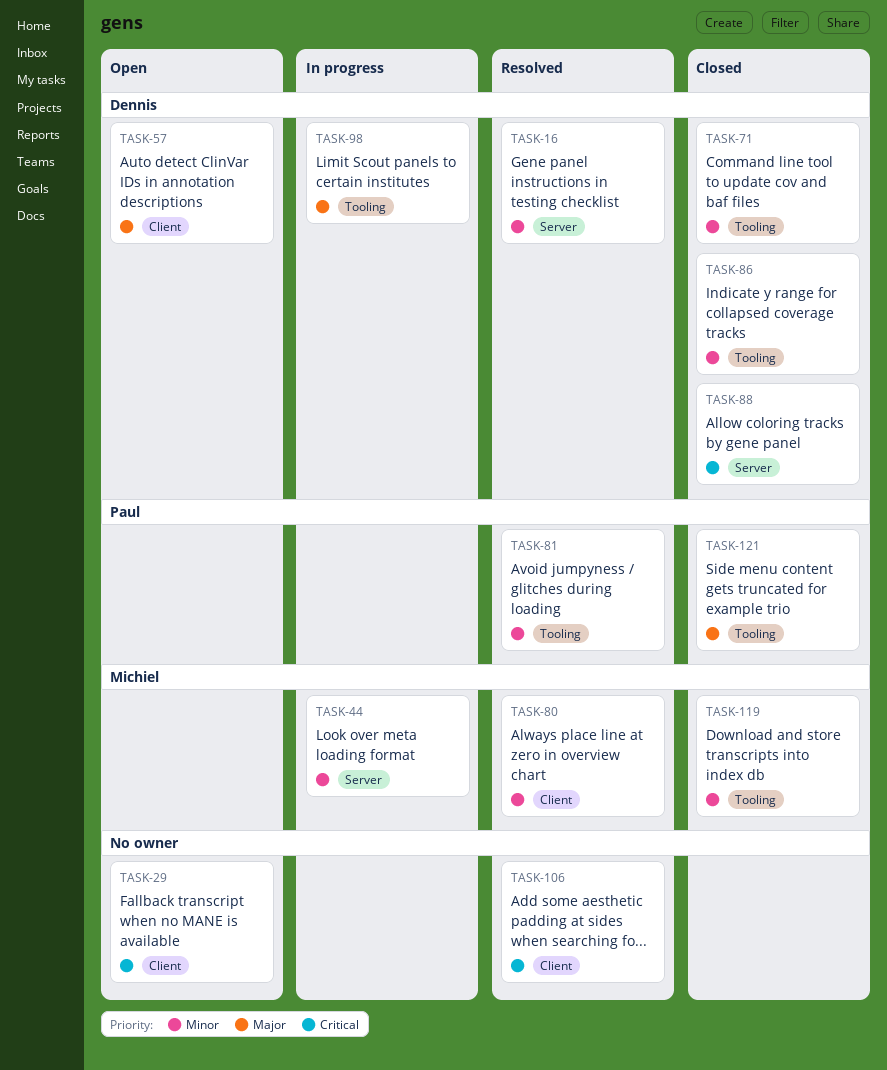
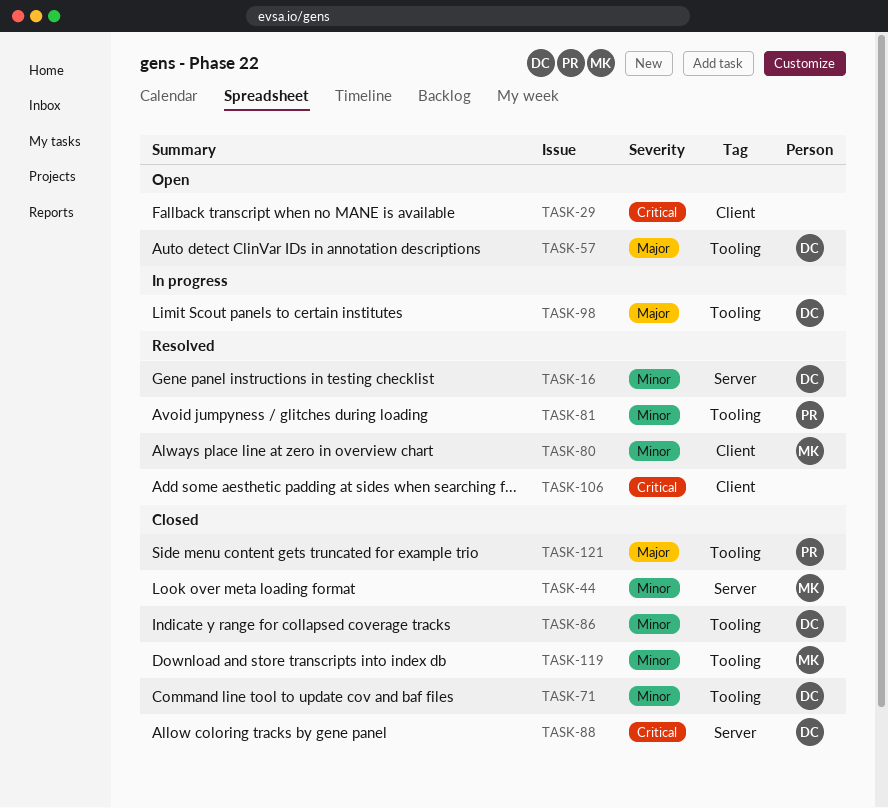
TASK-44, status: In progress -> Closed
TASK-57, label: Client -> Tooling

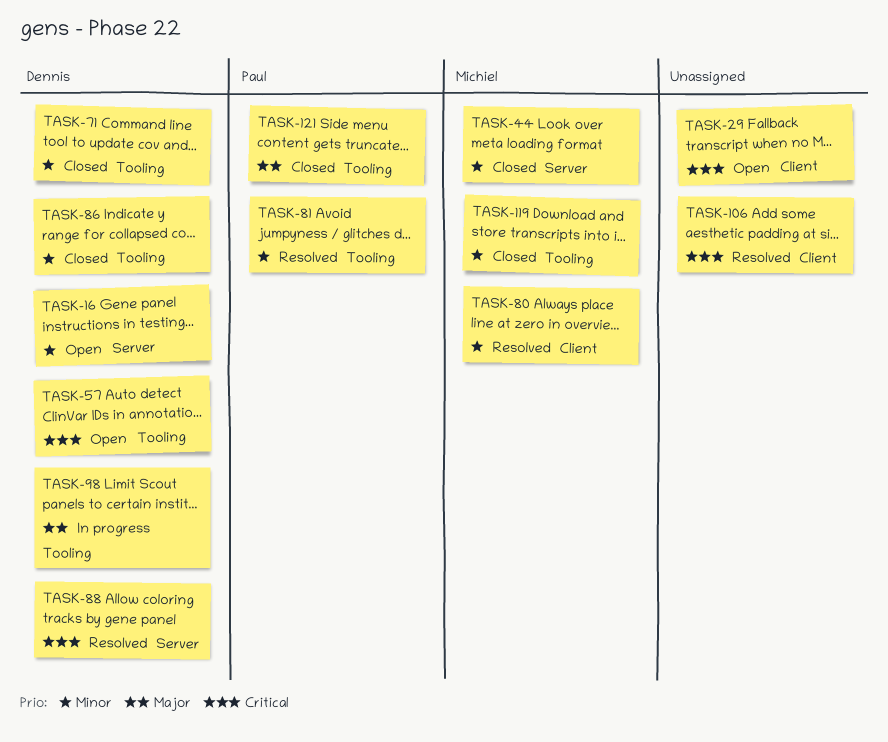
TASK-16, status: Resolved -> Open
TASK-57, priority: Major -> Critical
TASK-88, status: Closed -> Resolved

